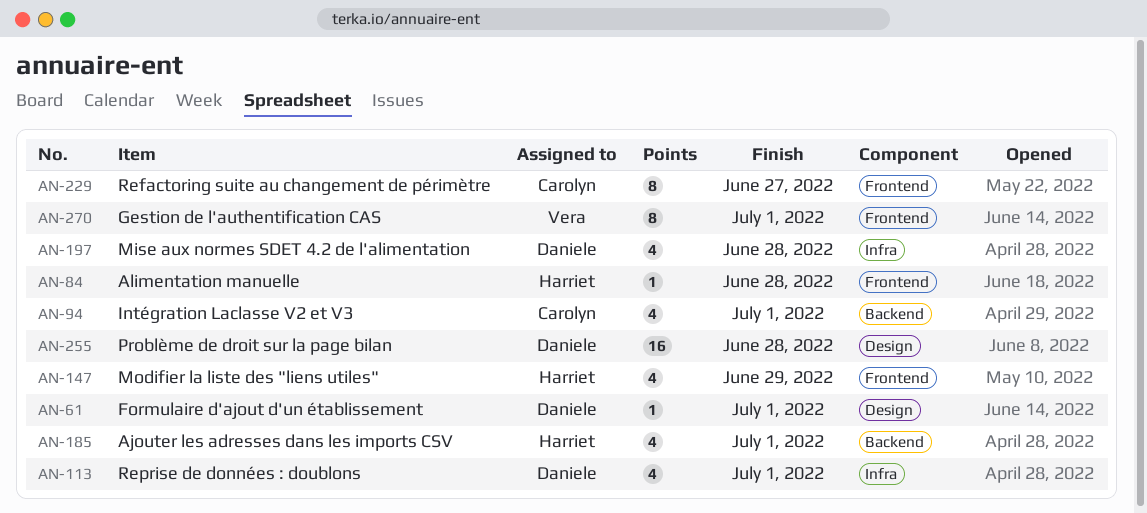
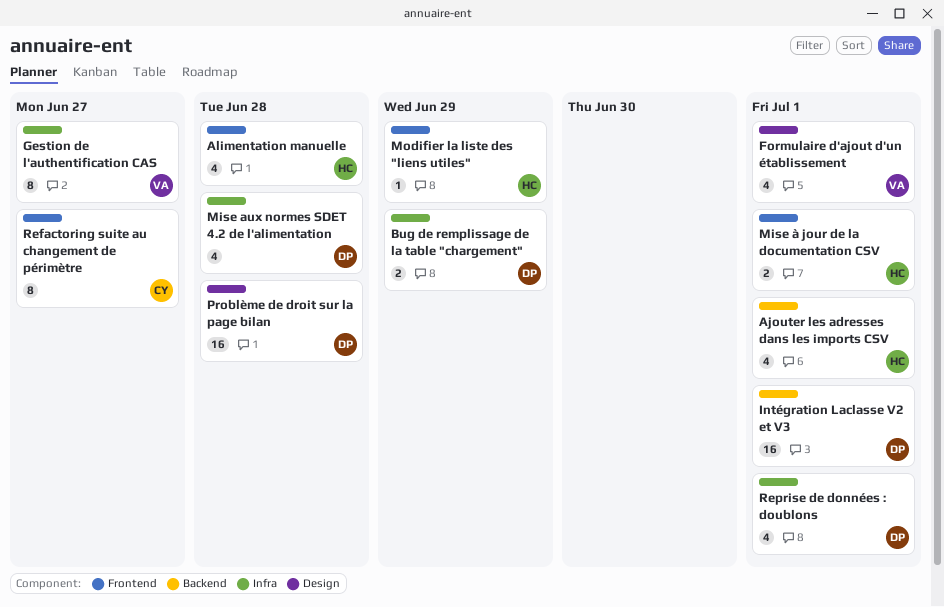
Alimentation manuelle, estimate: 1 -> 4
Bug de remplissage de la table "chargement": none -> present
Formulaire d'ajout d'un établissement, owner: Daniele -> Vera
Formulaire d'ajout d'un établissement, estimate: 1 -> 4
Gestion de l'authentification CAS, label: Frontend -> Infra
Gestion de l'authentification CAS, due: Jul 1 -> Jun 27
Intégration Laclasse V2 et V3, owner: Carolyn -> Daniele
Intégration Laclasse V2 et V3, estimate: 4 -> 16
Mise à jour de la documentation CSV: none -> present
Modifier la liste des "liens utiles", estimate: 4 -> 1

